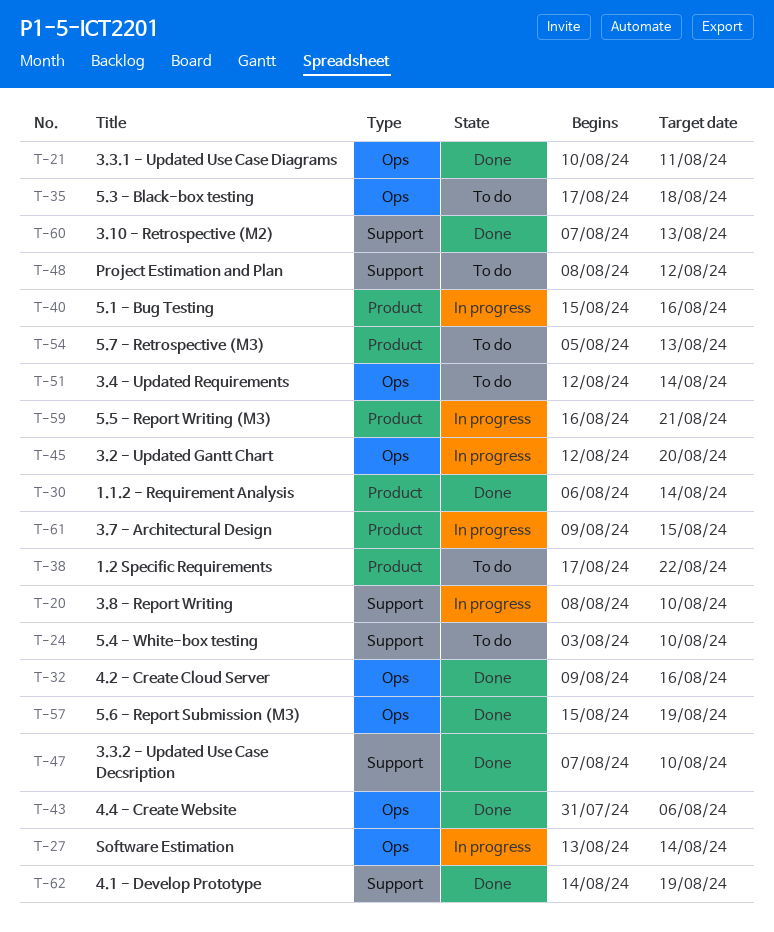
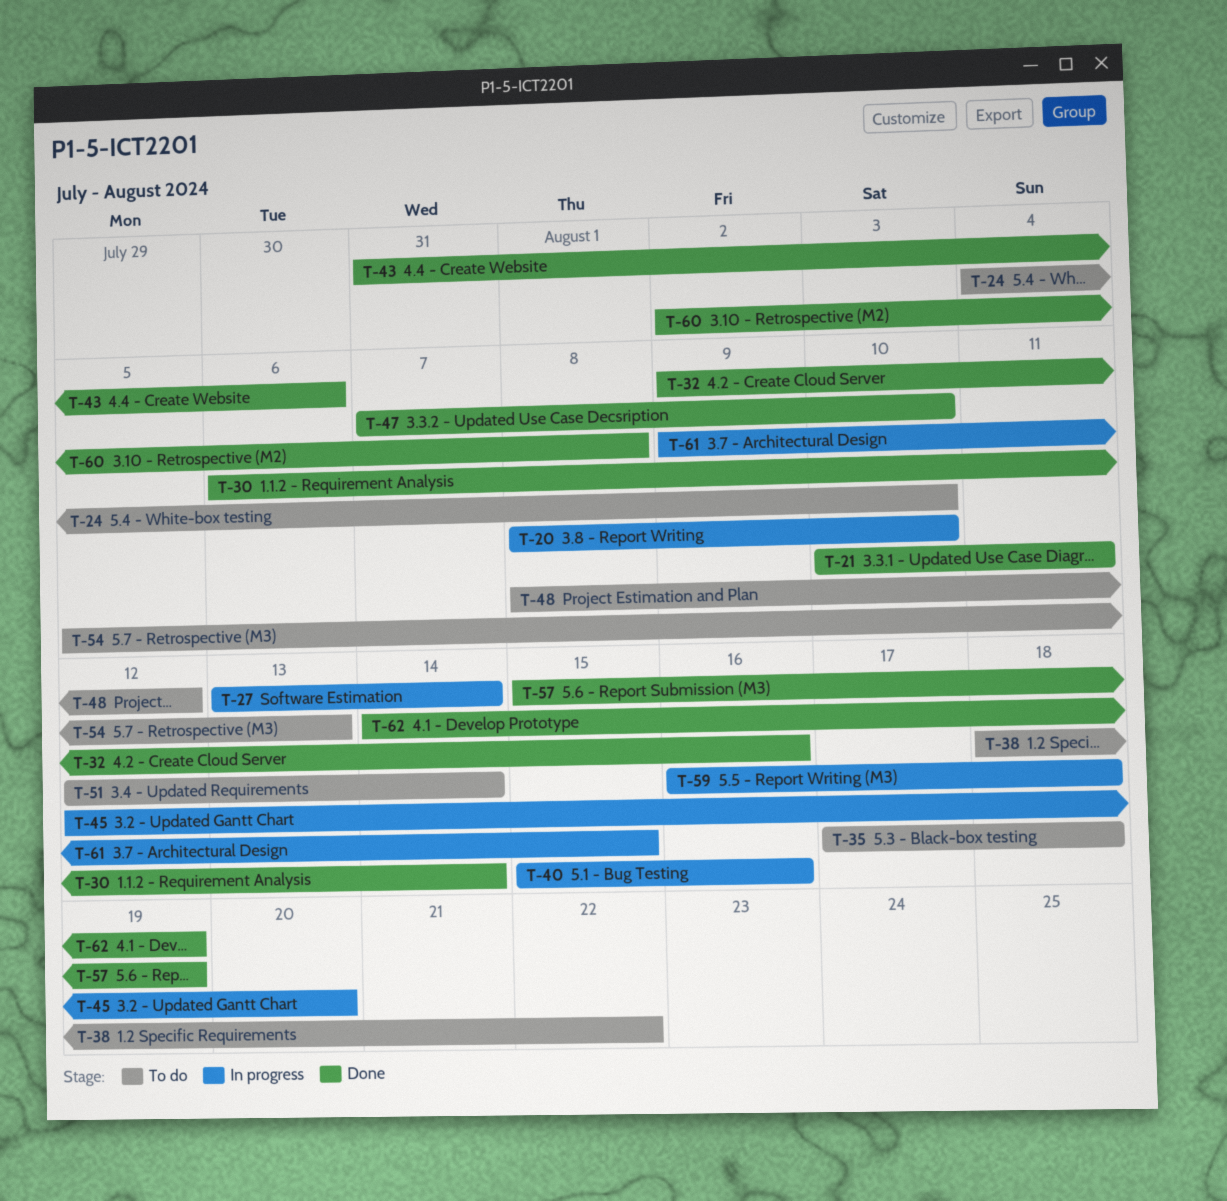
T-24, start: Aug 3 -> Aug 4
T-38, start: Aug 17 -> Aug 18
T-59, due: Aug 21 -> Aug 18
T-60, start: Aug 7 -> Aug 2
T-60, due: Aug 13 -> Aug 8

